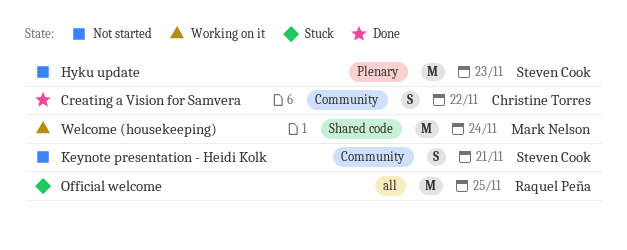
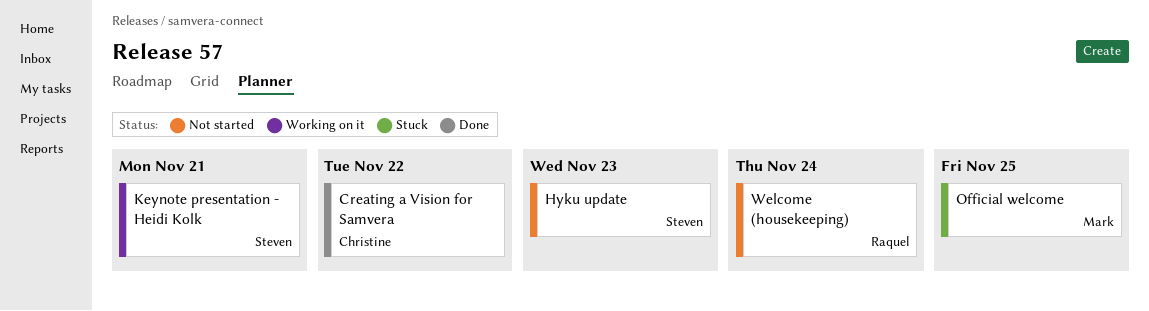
Keynote presentation - Heidi Kolk, status: Not started -> Working on it
Official welcome, owner: Raquel Peña -> Mark Nelson
Welcome (housekeeping), status: Working on it -> Not started
Welcome (housekeeping), owner: Mark Nelson -> Raquel Peña

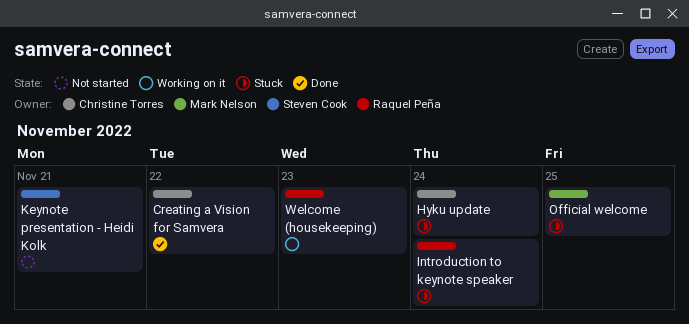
Hyku update, status: Not started -> Stuck
Hyku update, owner: Steven Cook -> Christine Torres
Hyku update, due: Nov 23 -> Nov 24
Introduction to keynote speaker: none -> present
Keynote presentation - Heidi Kolk, status: Working on it -> Not started
Welcome (housekeeping), status: Not started -> Working on it
Welcome (housekeeping), due: Nov 24 -> Nov 23

